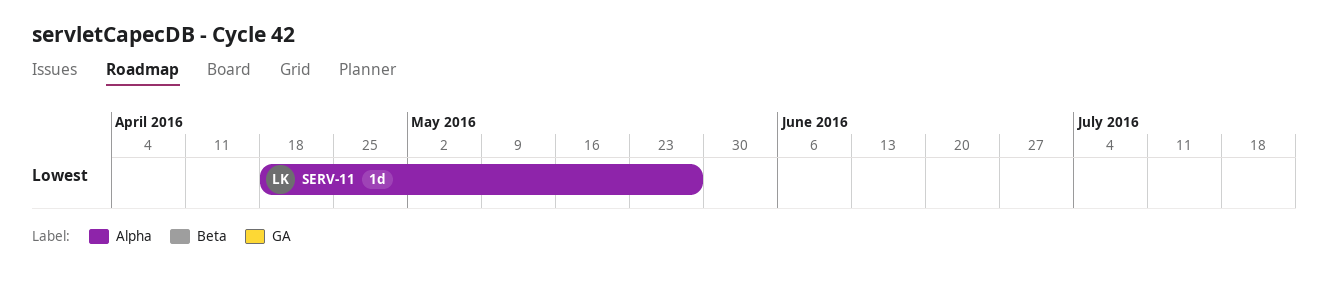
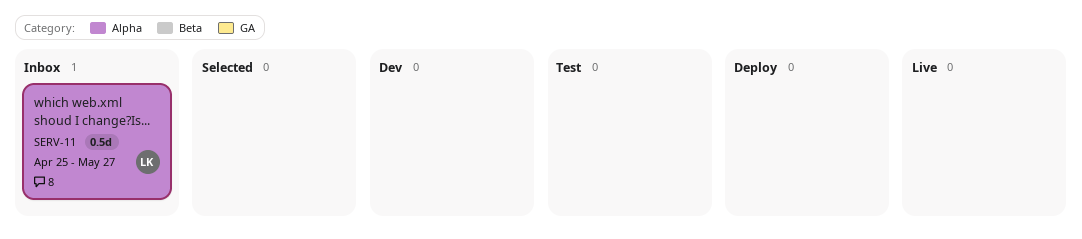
SERV-11, estimate: 1d -> 0.5d
SERV-11, start: Apr 18 -> Apr 25

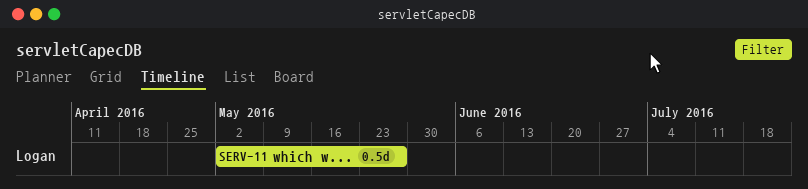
SERV-11, start: Apr 25 -> May 2

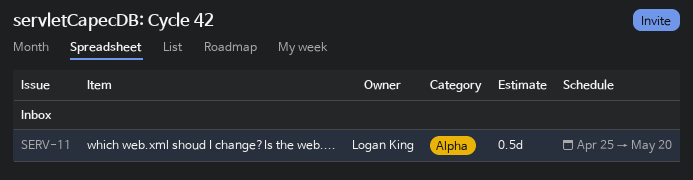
SERV-11, start: May 2 -> Apr 25
SERV-11, due: May 27 -> May 20

